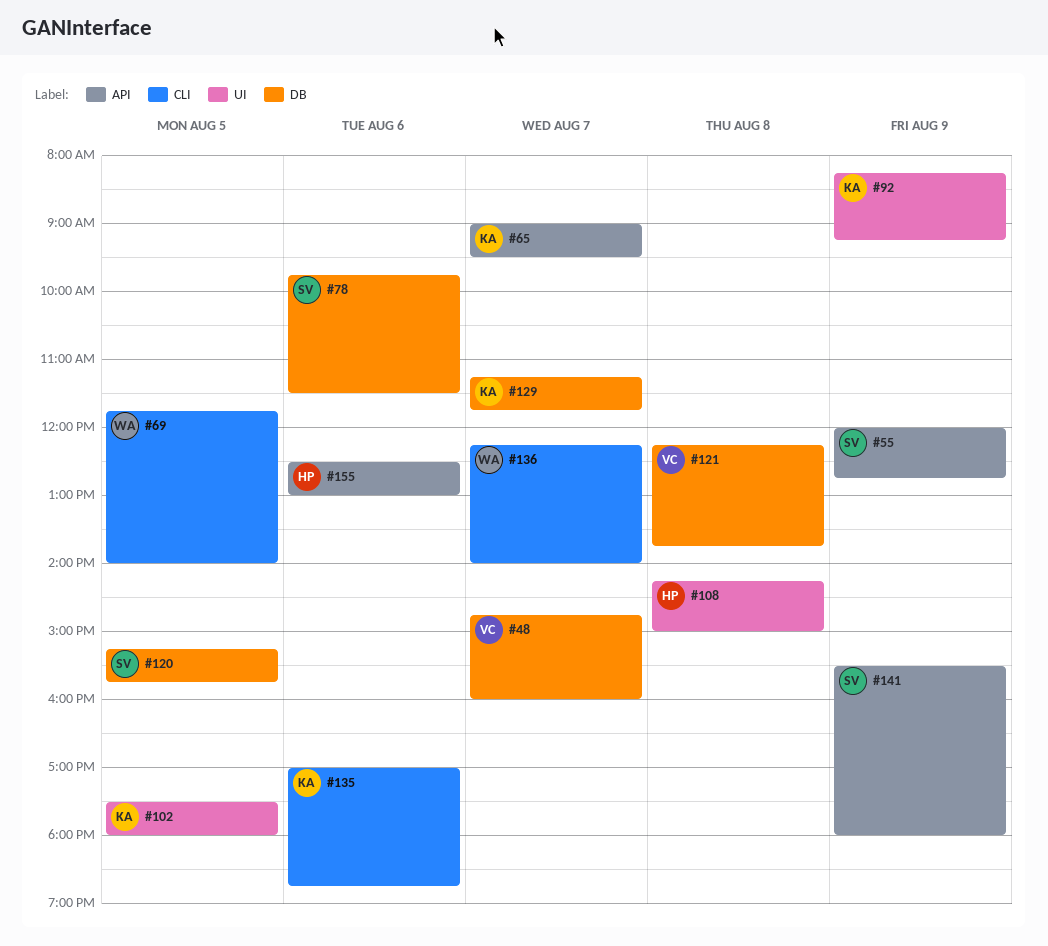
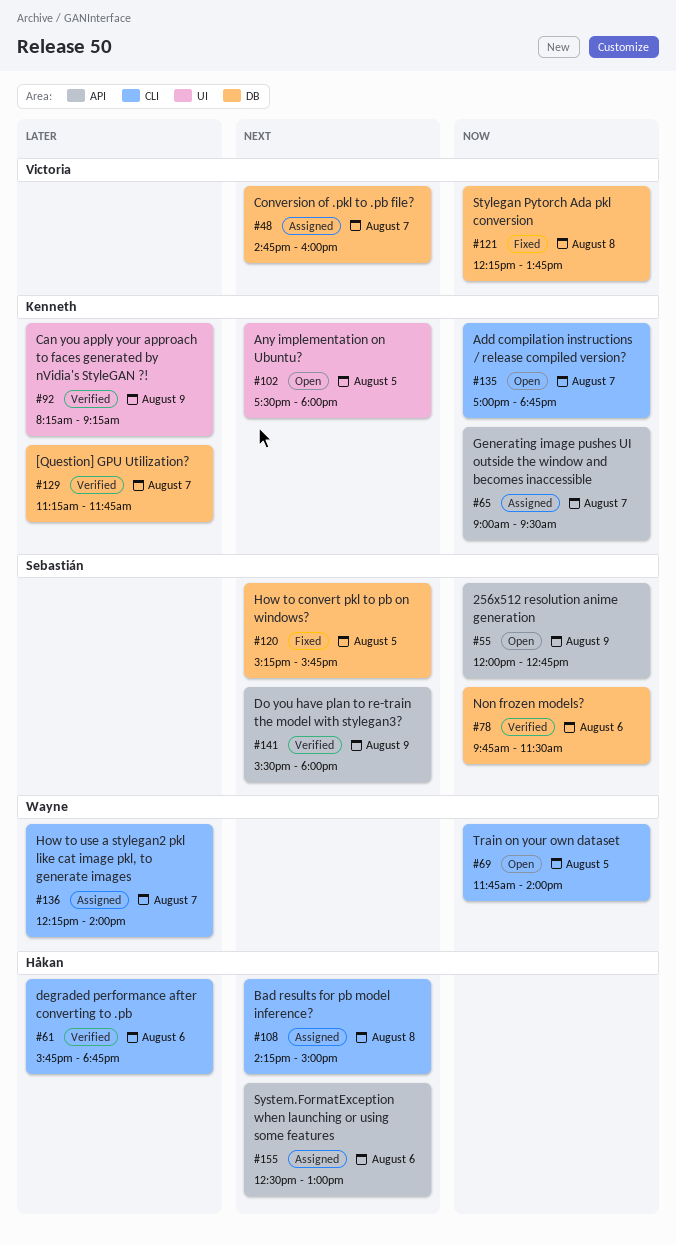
#61: none -> present
#108, label: UI -> CLI
#135, day: Aug 6 -> Aug 7

